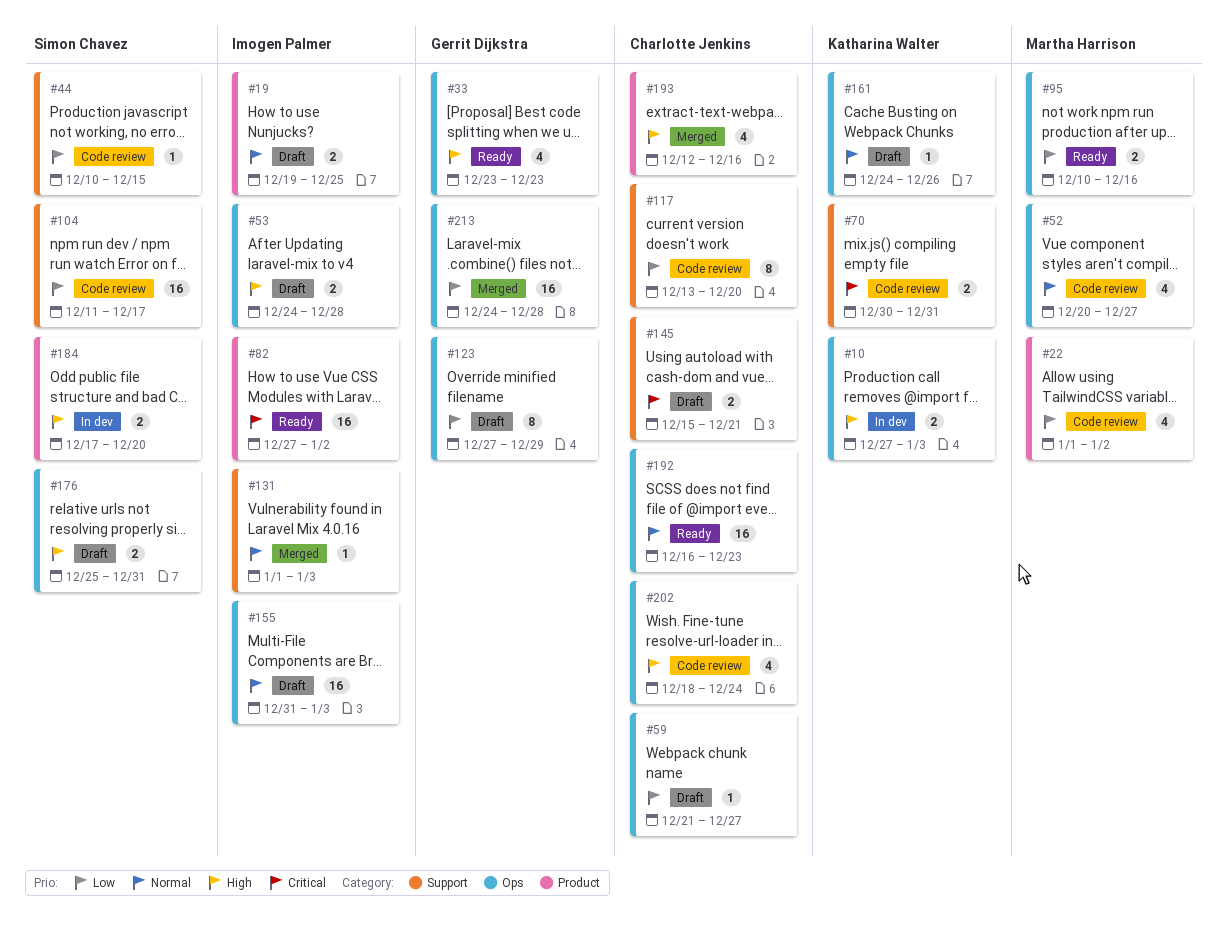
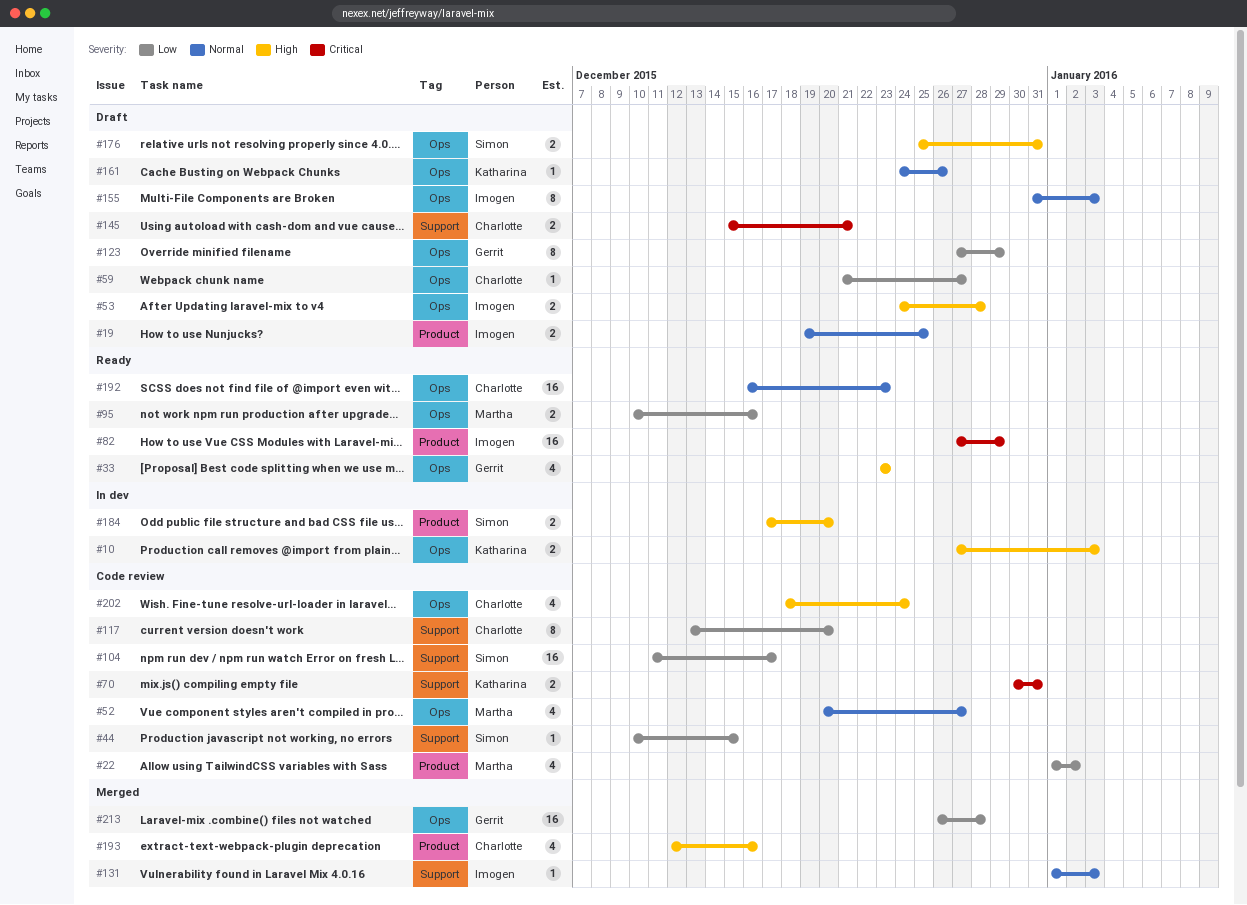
#82, due: Jan 2 -> Dec 29
#155, estimate: 16 -> 8
#213, start: Dec 24 -> Dec 26

